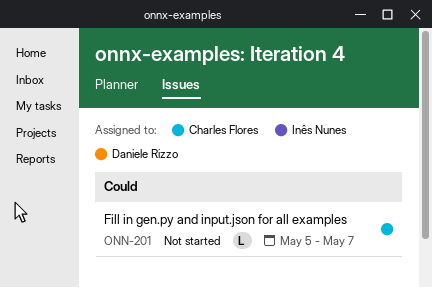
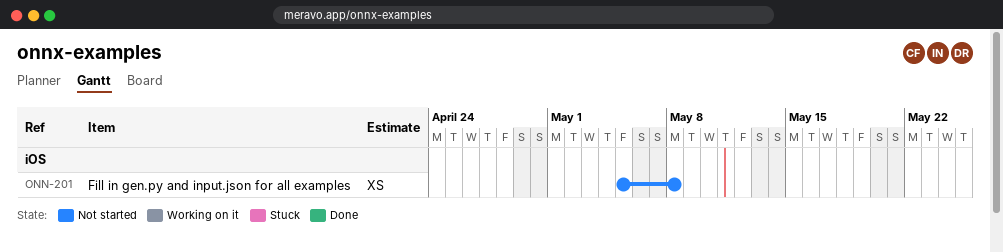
ONN-201, estimate: L -> XS
ONN-201, due: May 7 -> May 8

